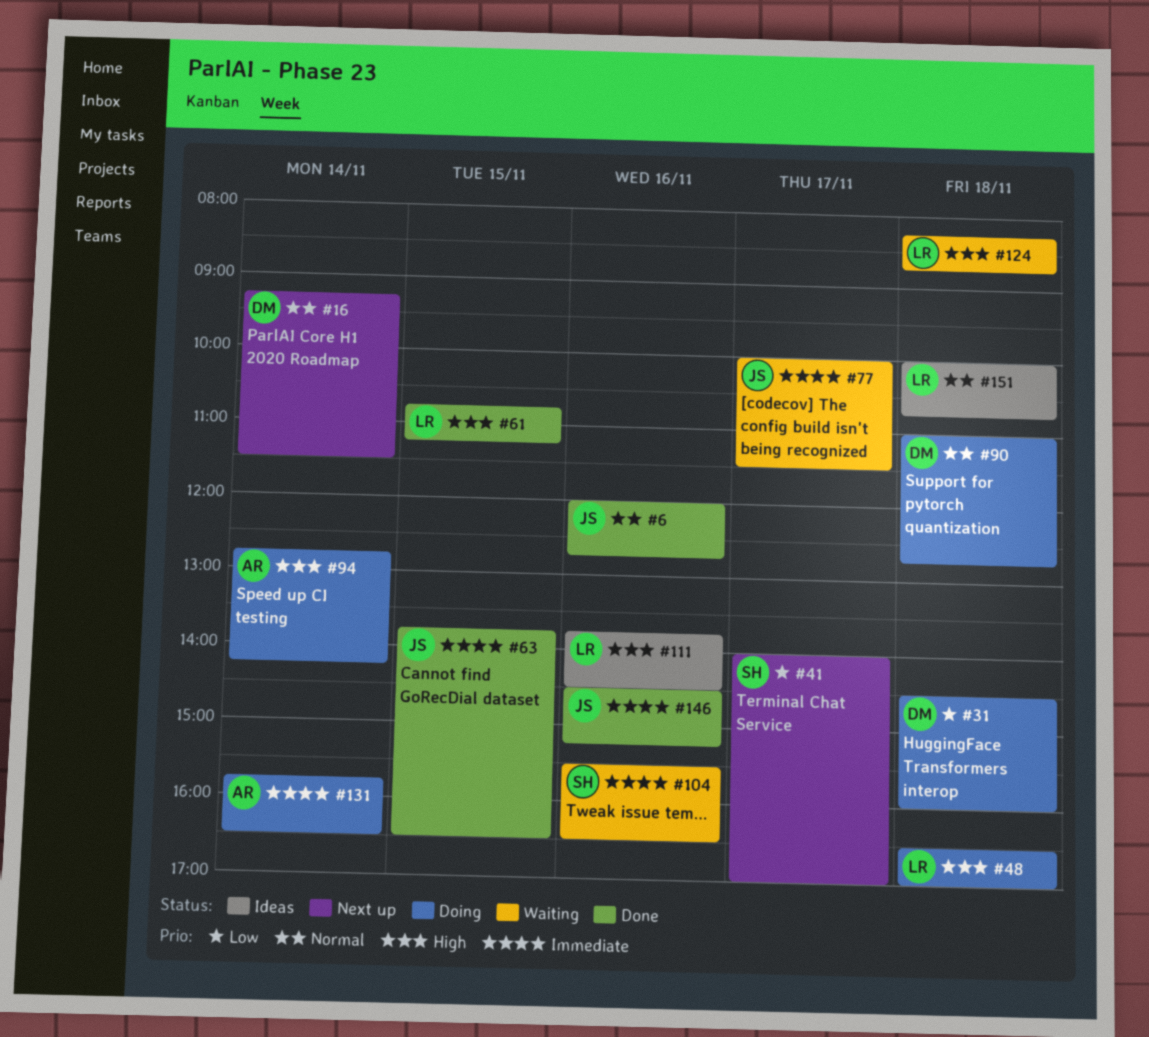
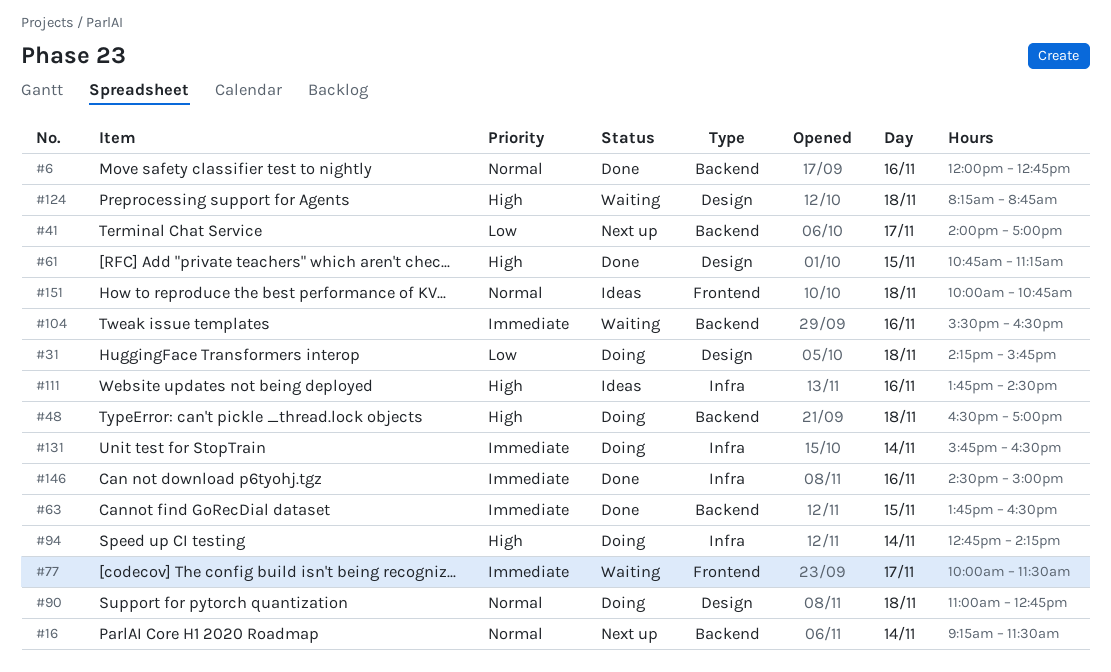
#31, begins: 14:30 -> 14:15
#31, ends: 16:00 -> 15:45
#146, ends: 15:15 -> 15:00

